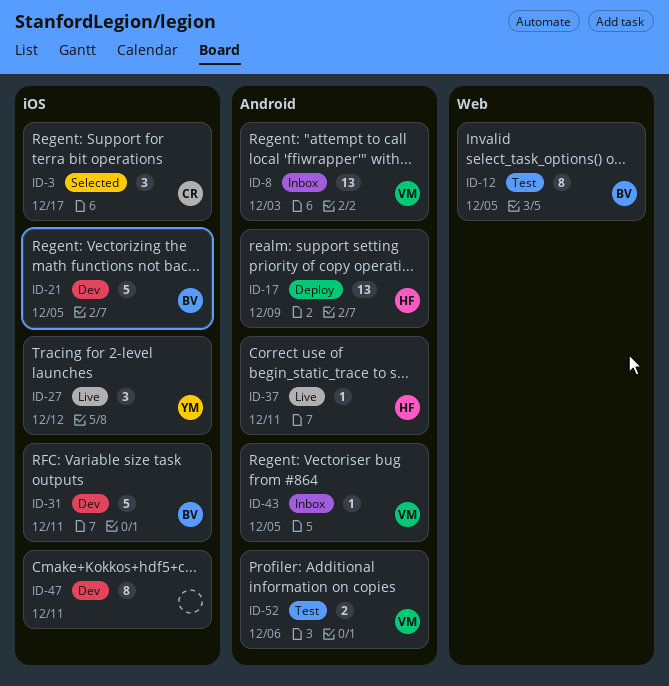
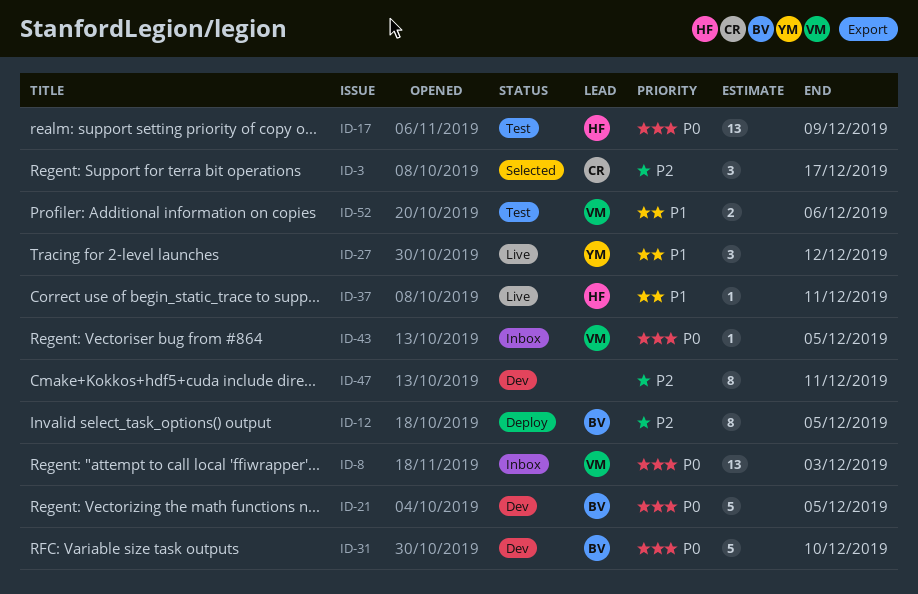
ID-12, status: Test -> Deploy
ID-17, status: Deploy -> Test
ID-31, due: Dec 11 -> Dec 10

